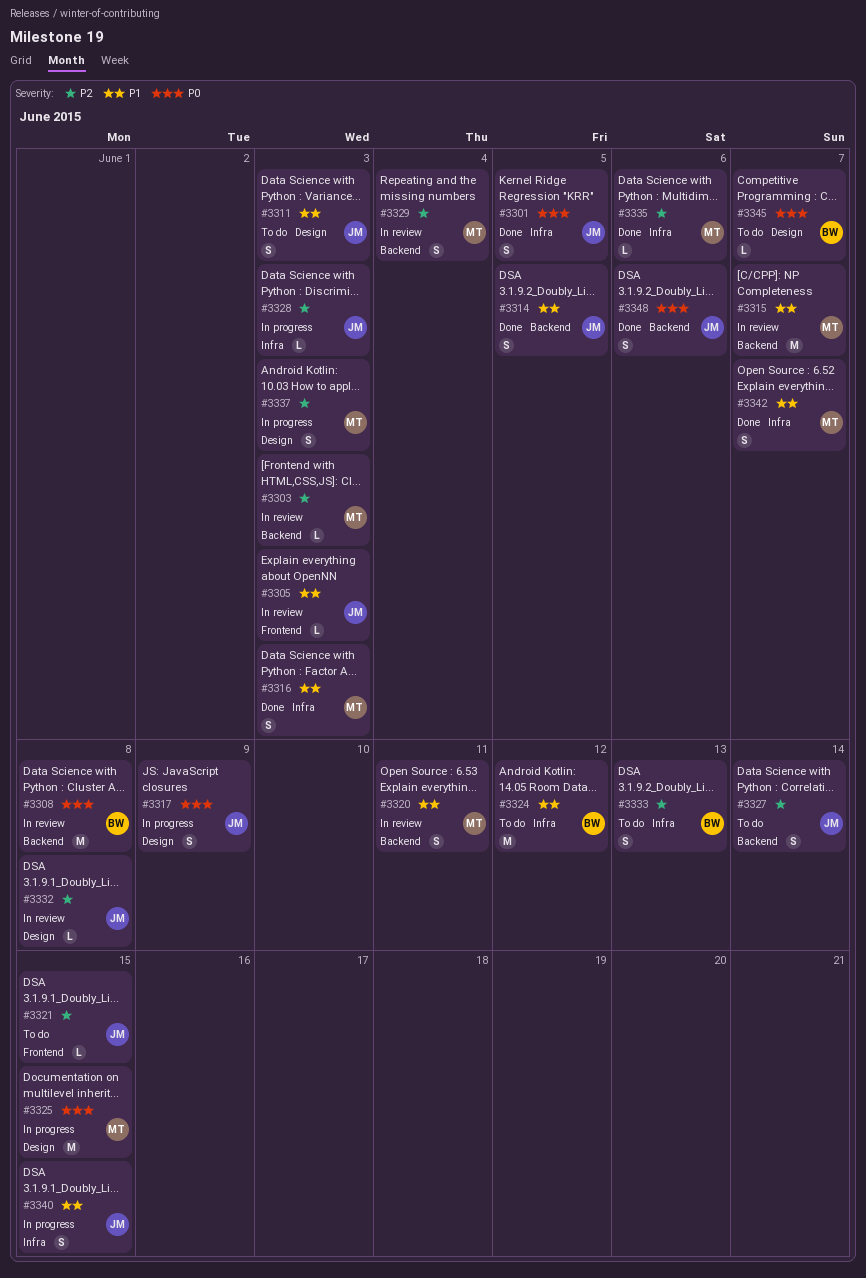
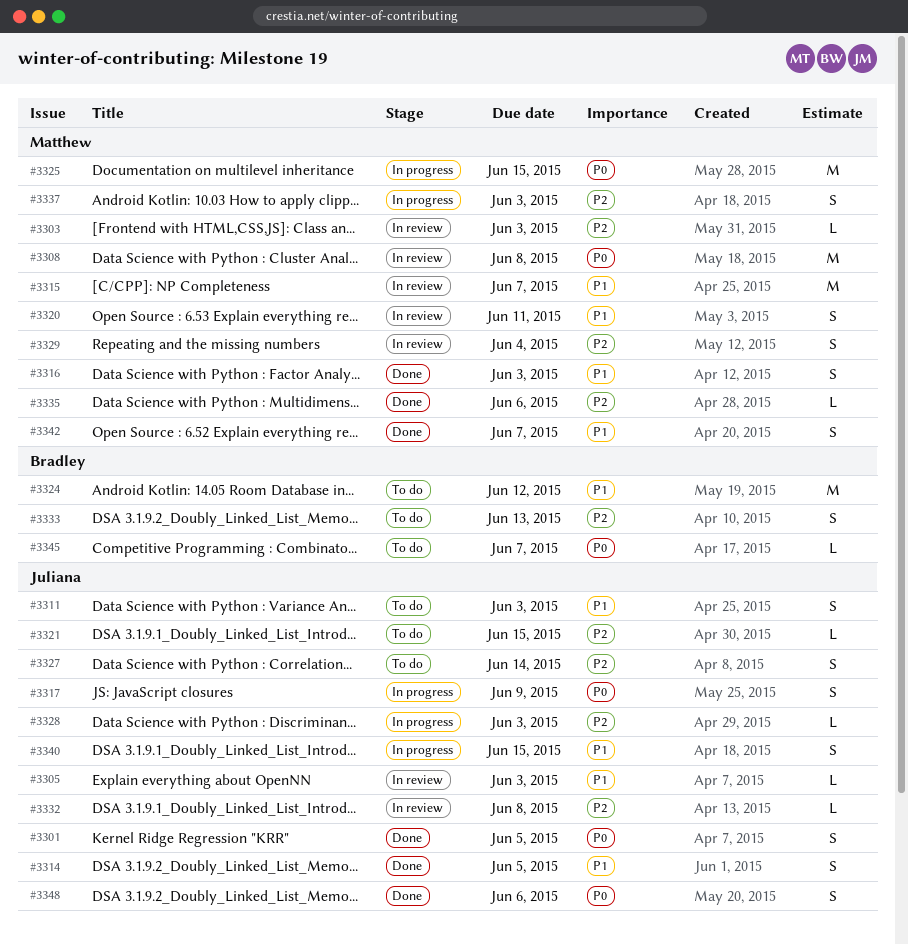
#3308, owner: Bradley -> Matthew

